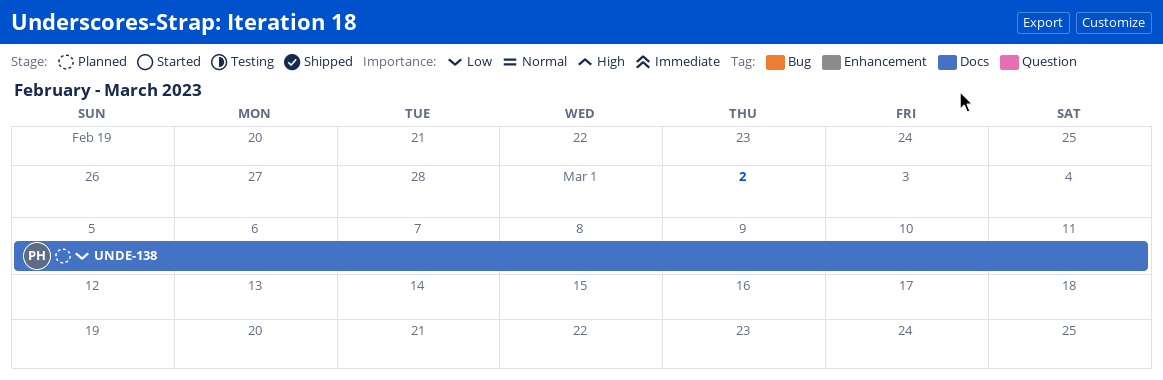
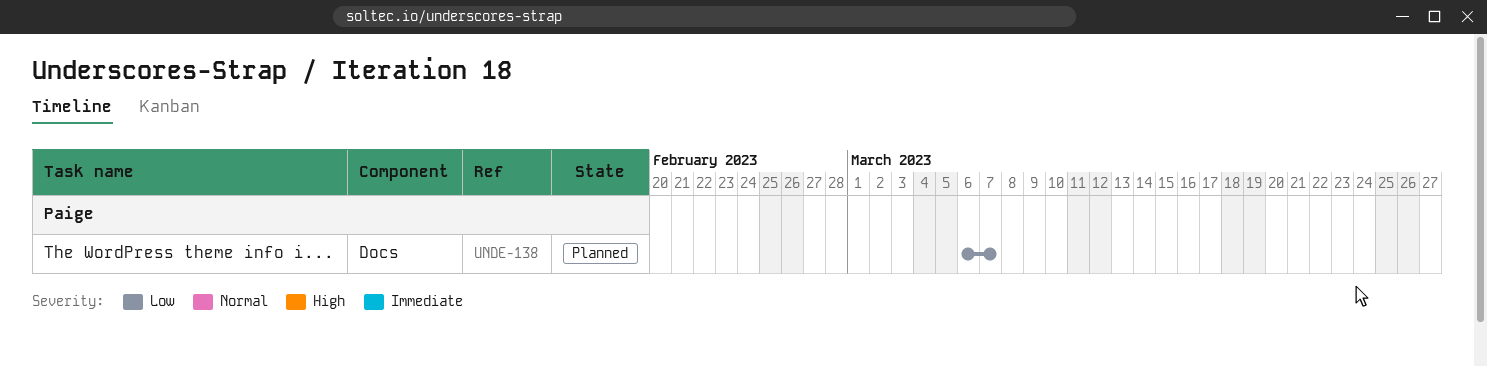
UNDE-138, start: Mar 5 -> Mar 6
UNDE-138, due: Mar 11 -> Mar 7

